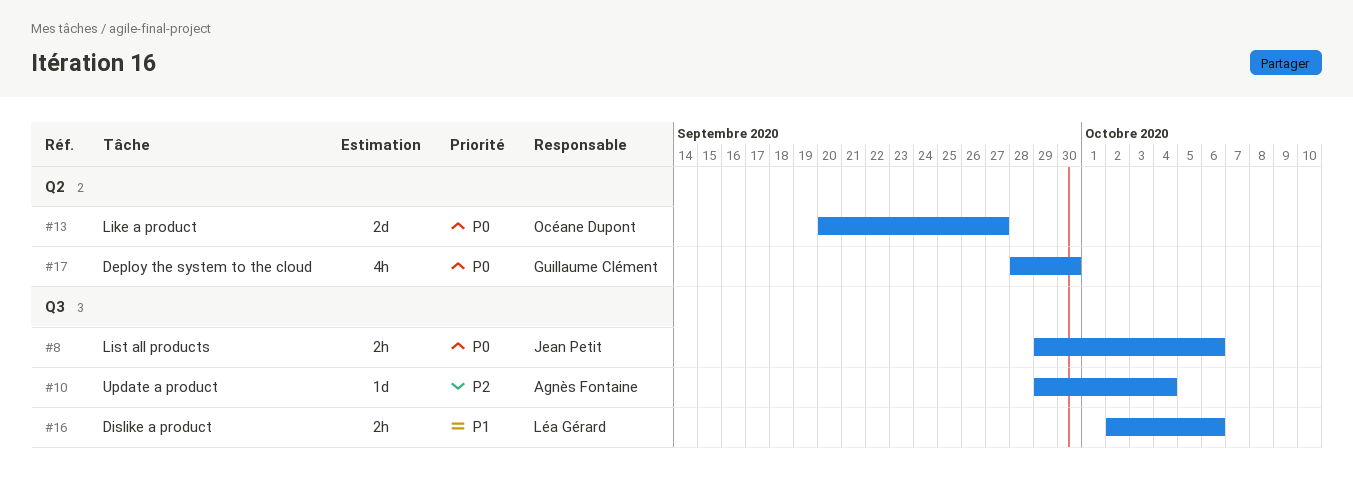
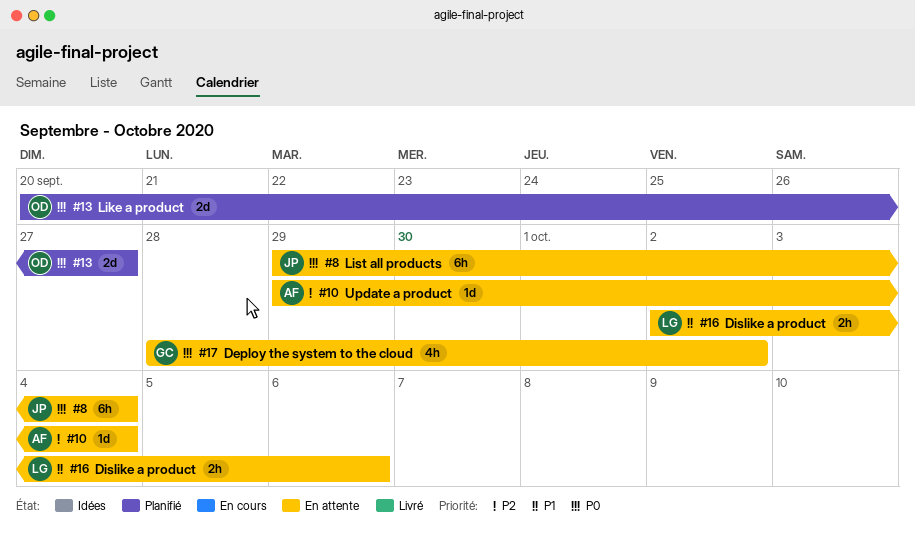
#8, estimate: 2h -> 6h
#8, due: Oct 6 -> Oct 4
#17, due: Sep 30 -> Oct 2

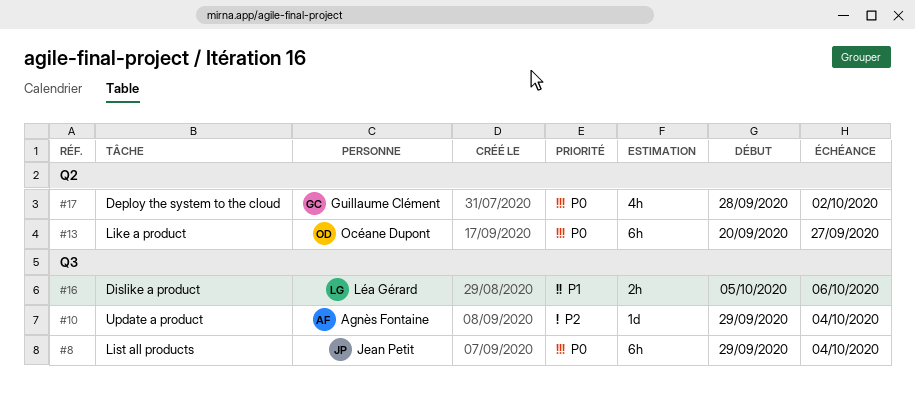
#13, estimate: 2d -> 6h
#16, start: Oct 2 -> Oct 5

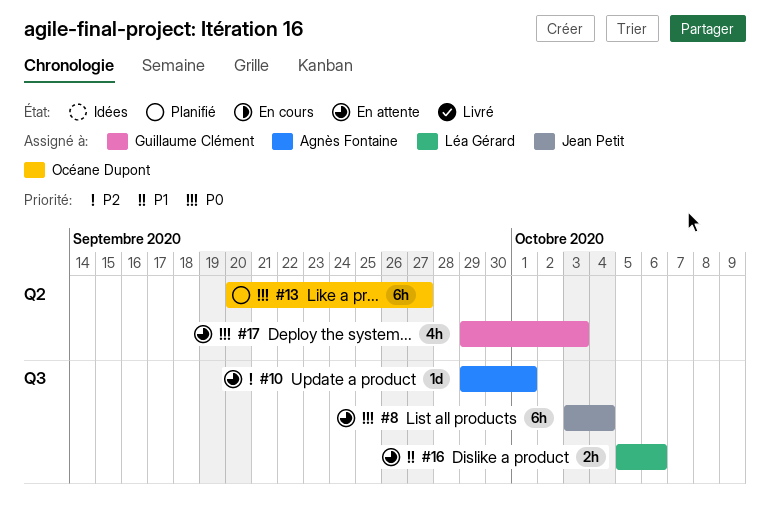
#8, start: Sep 29 -> Oct 3
#10, due: Oct 4 -> Oct 1
#17, start: Sep 28 -> Sep 29
#17, due: Oct 2 -> Oct 3

